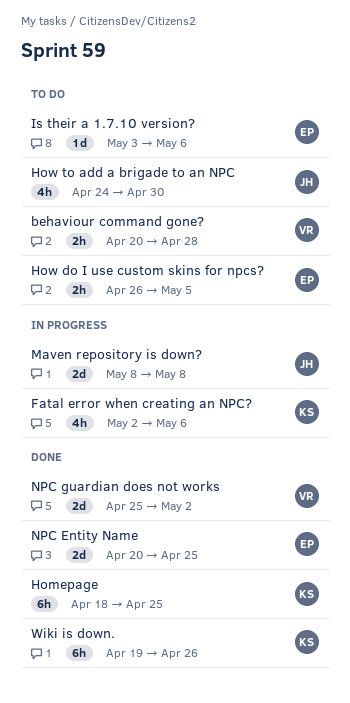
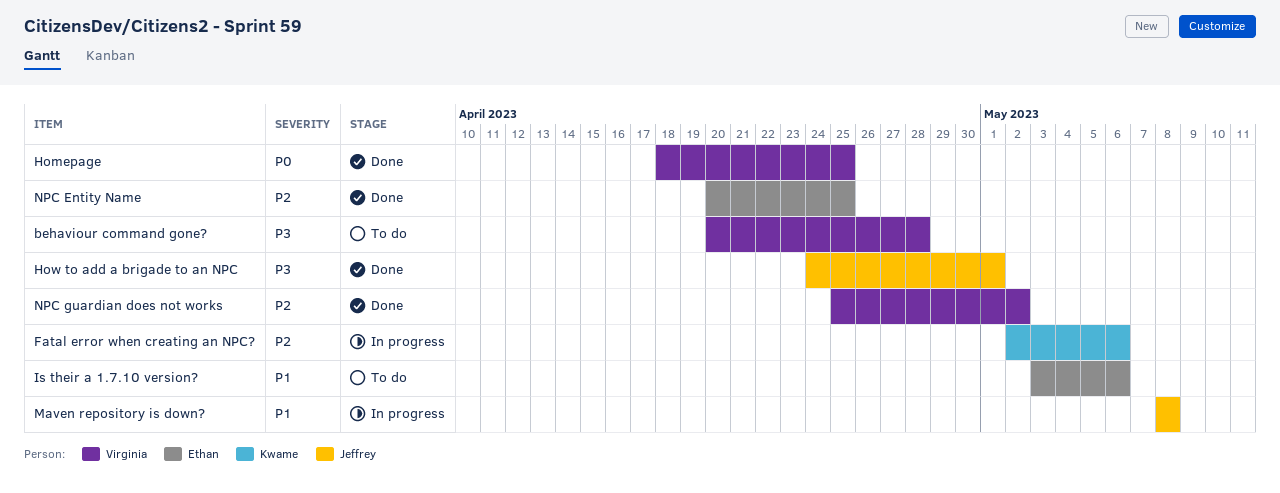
Homepage, owner: Kwame -> Virginia
How do I use custom skins for npcs?: present -> none
How to add a brigade to an NPC, status: To do -> Done
How to add a brigade to an NPC, due: Apr 30 -> May 1
Wiki is down.: present -> none

